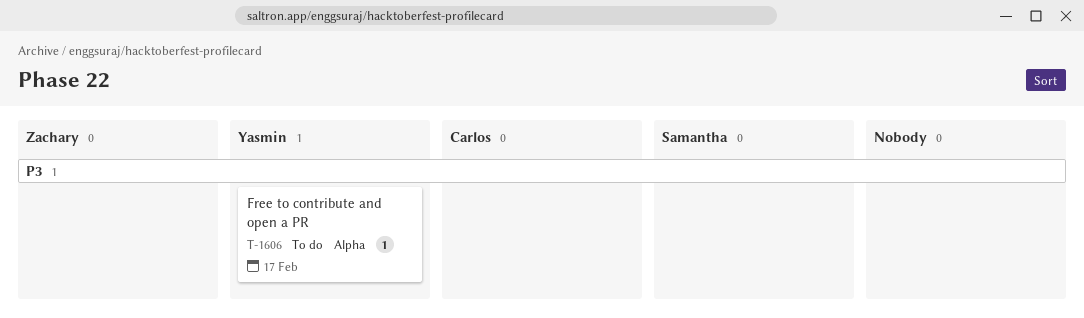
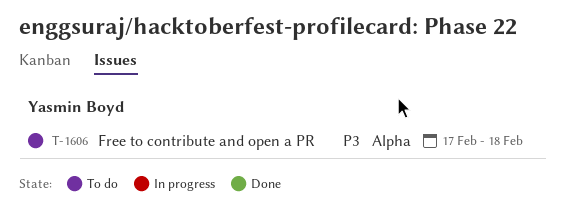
T-1606, due: Feb 17 -> Feb 18

